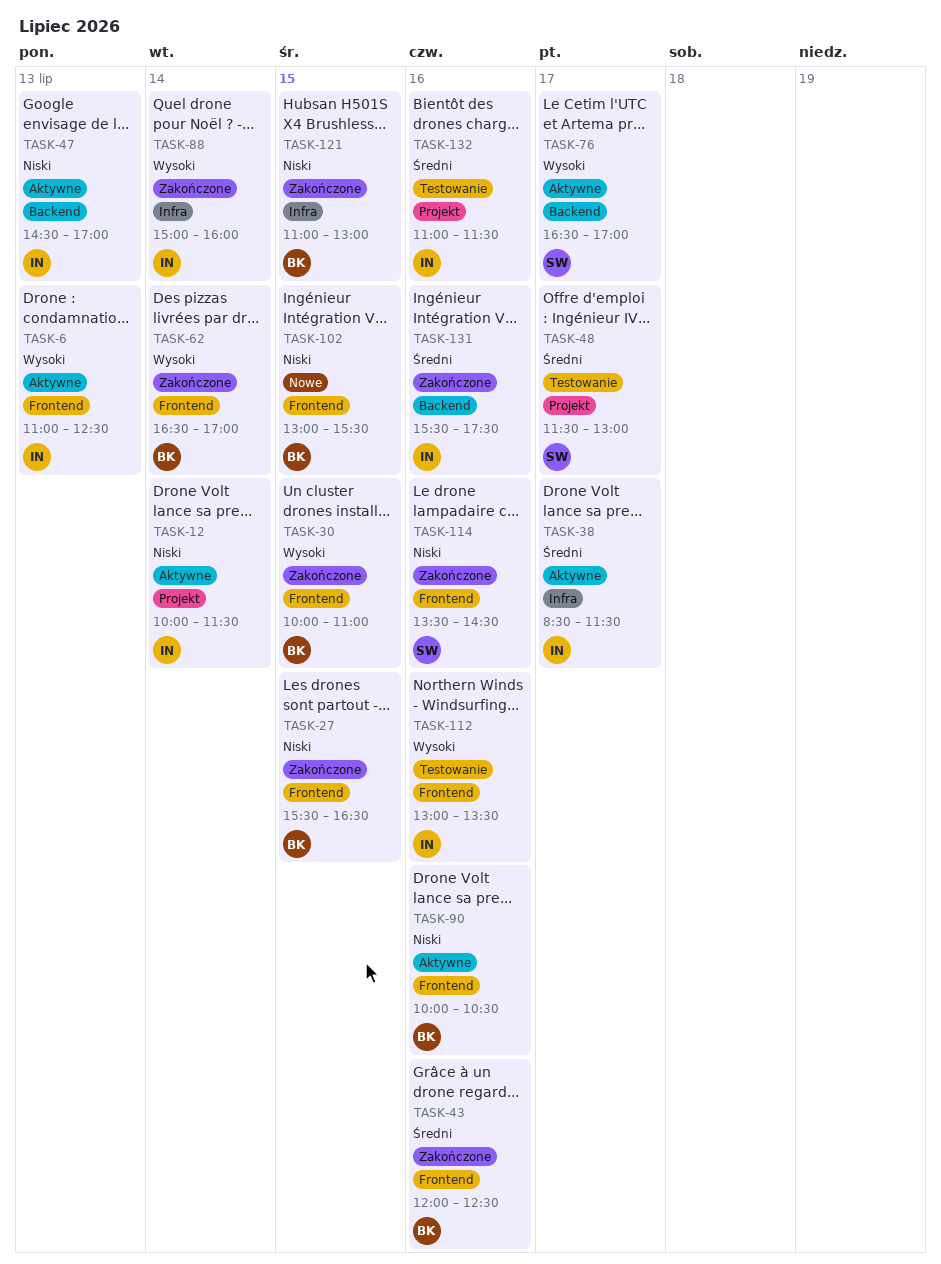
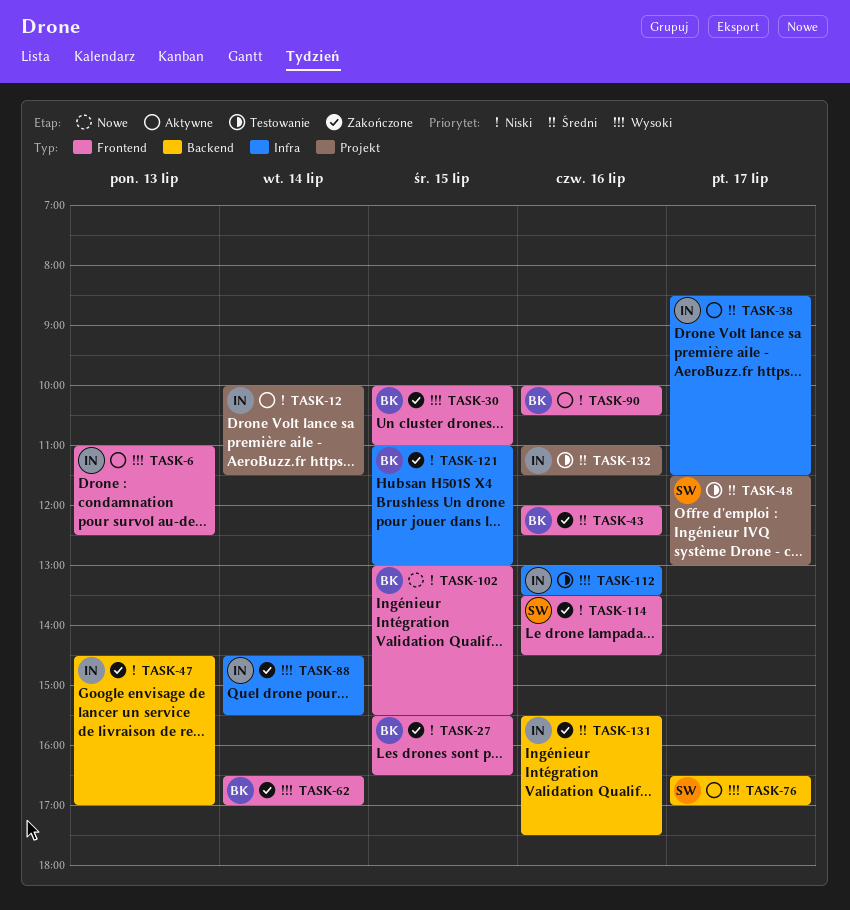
TASK-47, status: Aktywne -> Zakończone
TASK-88, begins: 15:00 -> 14:30
TASK-88, ends: 16:00 -> 15:30
TASK-112, label: Frontend -> Infra

